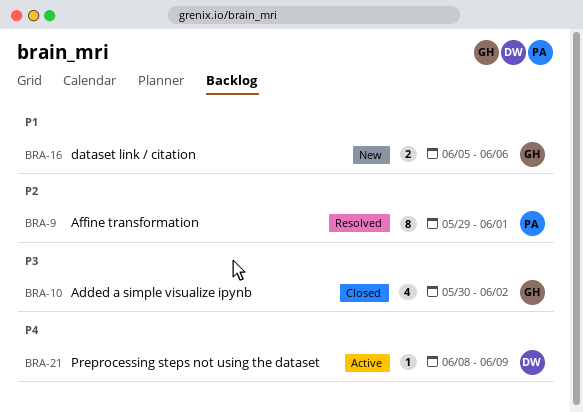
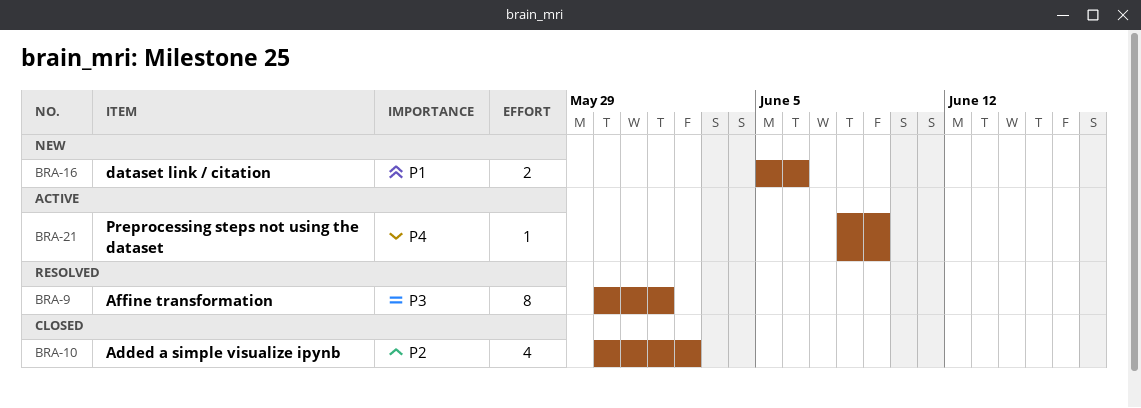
BRA-9, priority: P2 -> P3
BRA-9, start: May 29 -> May 30
BRA-10, priority: P3 -> P2

